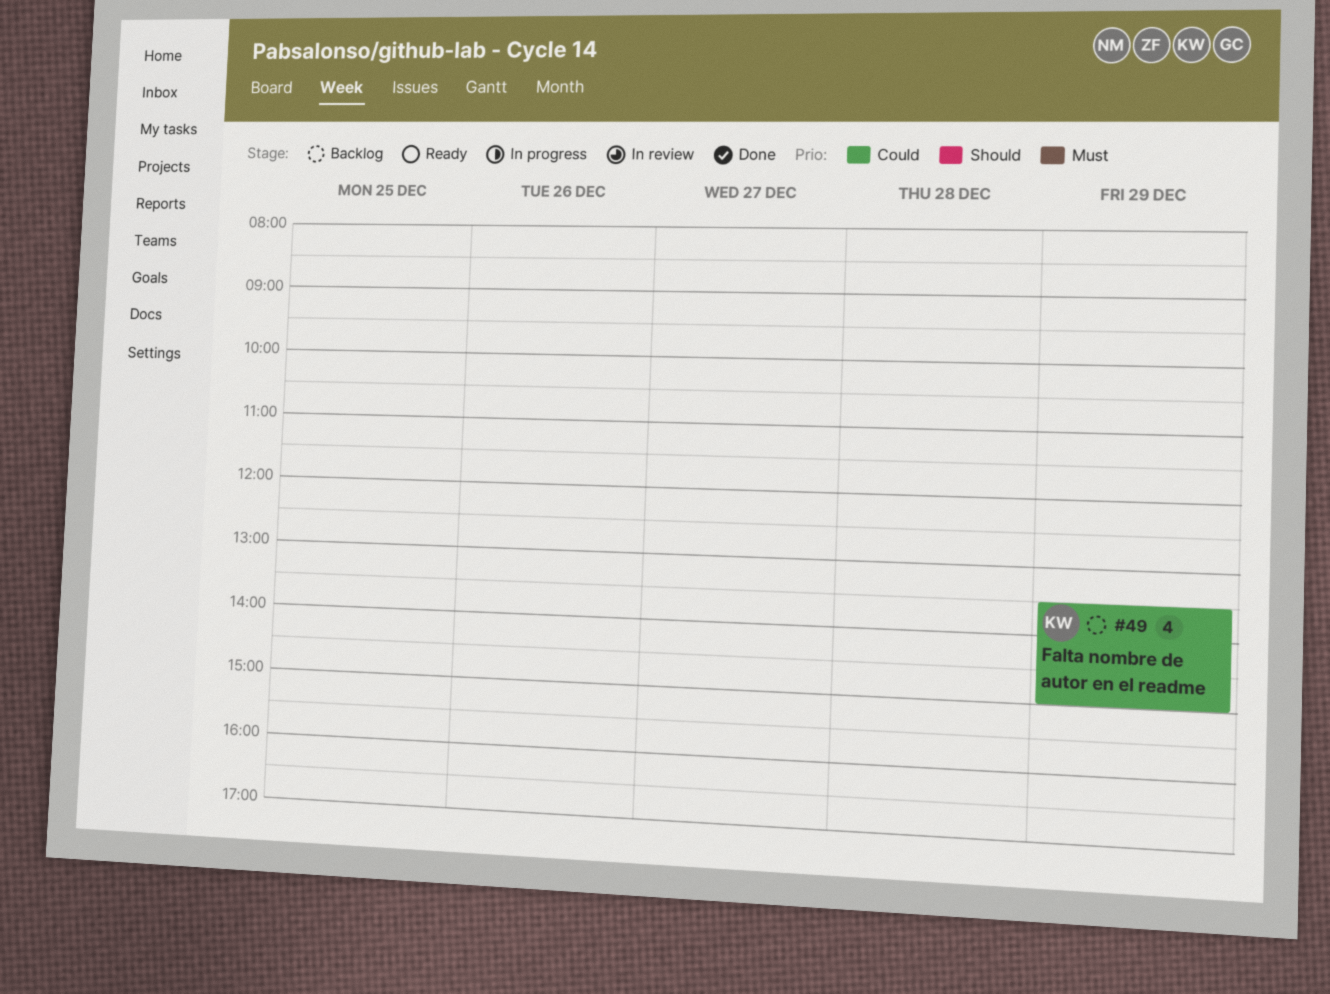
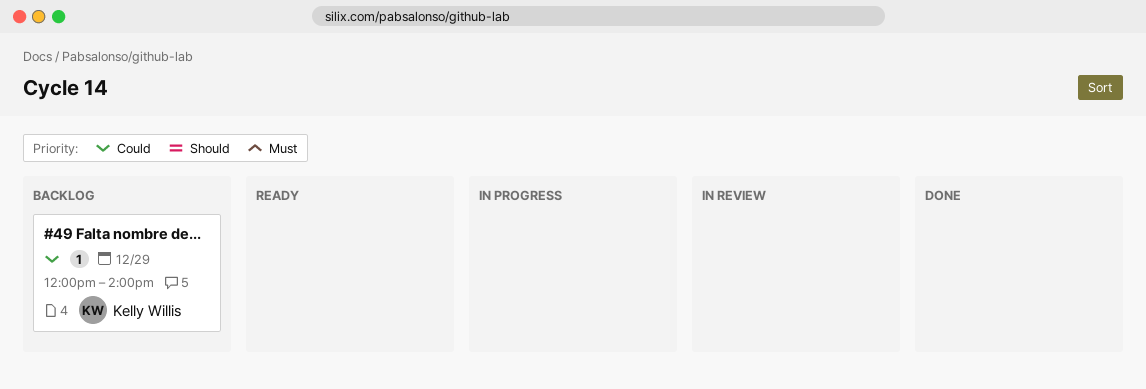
#49, estimate: 4 -> 1
#49, begins: 13:30 -> 12:00
#49, ends: 15:00 -> 14:00

